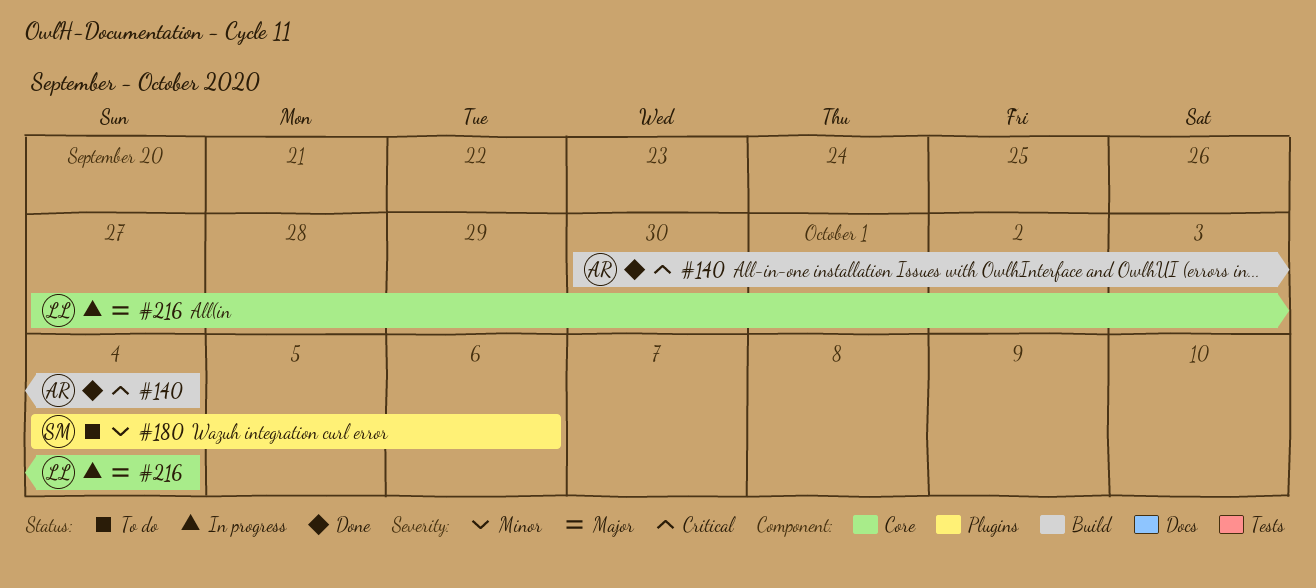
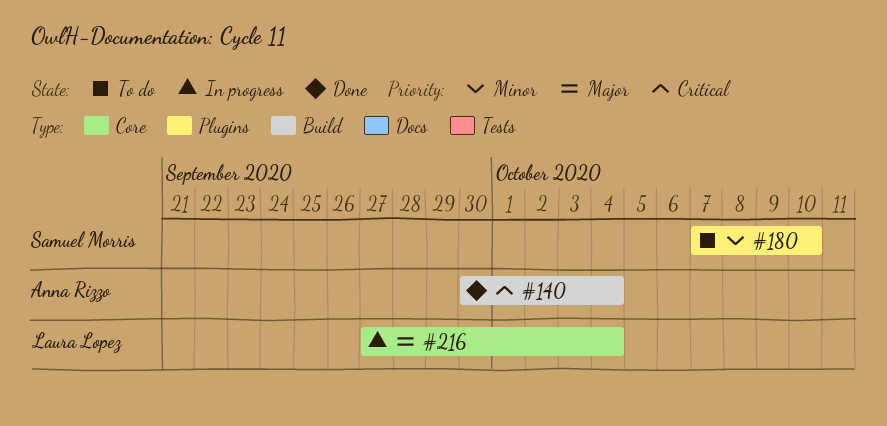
#180, start: Oct 4 -> Oct 7
#180, due: Oct 6 -> Oct 10

